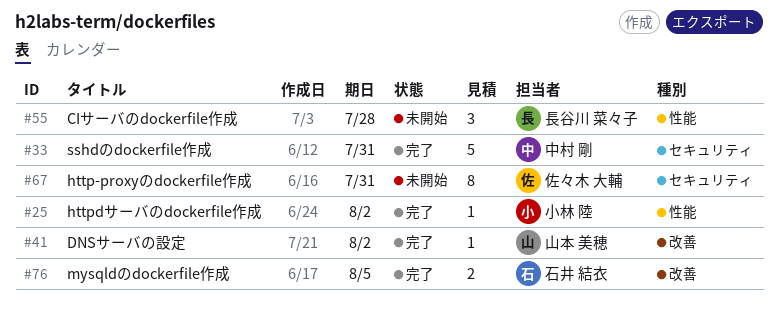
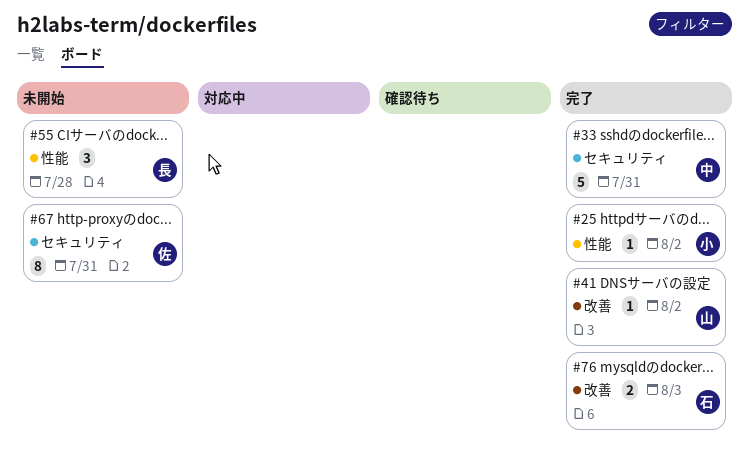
#76, due: Aug 5 -> Aug 3

